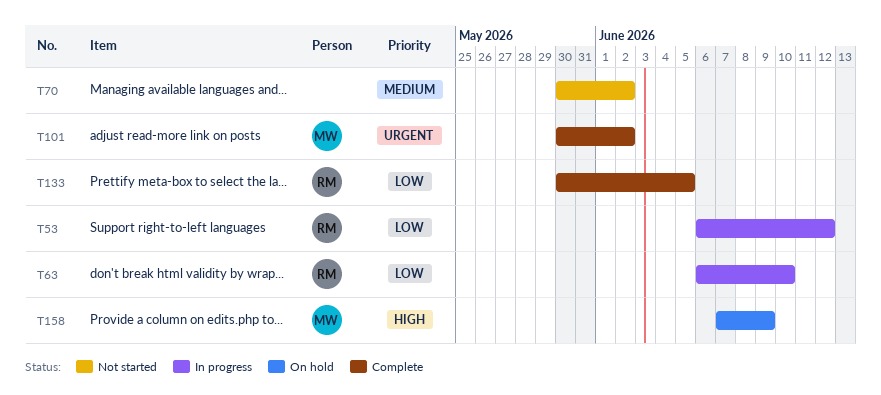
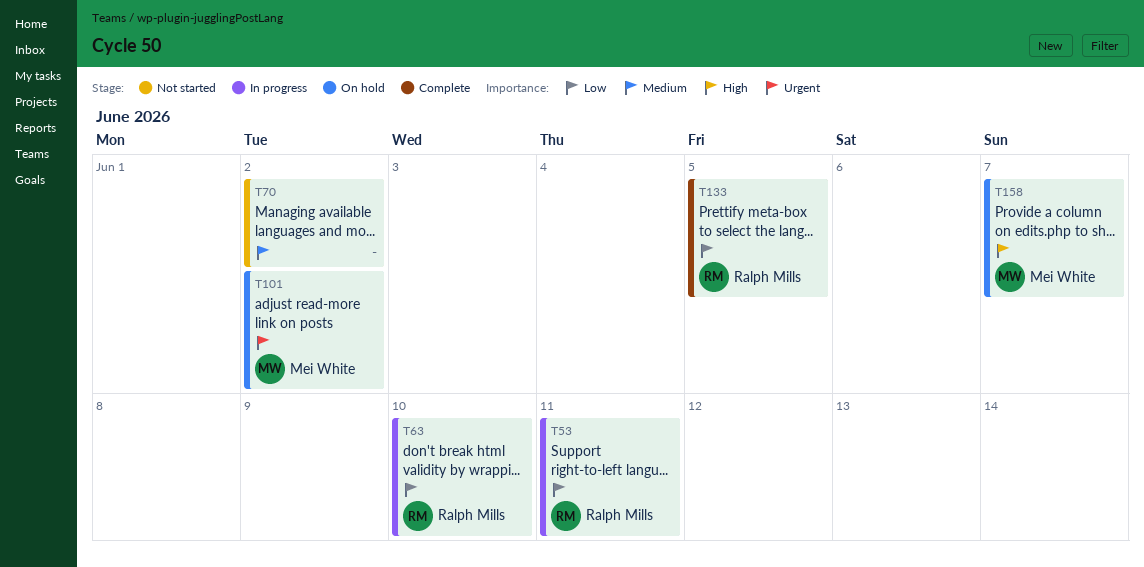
T53, due: Jun 12 -> Jun 11
T101, status: Complete -> On hold
T158, due: Jun 9 -> Jun 7

